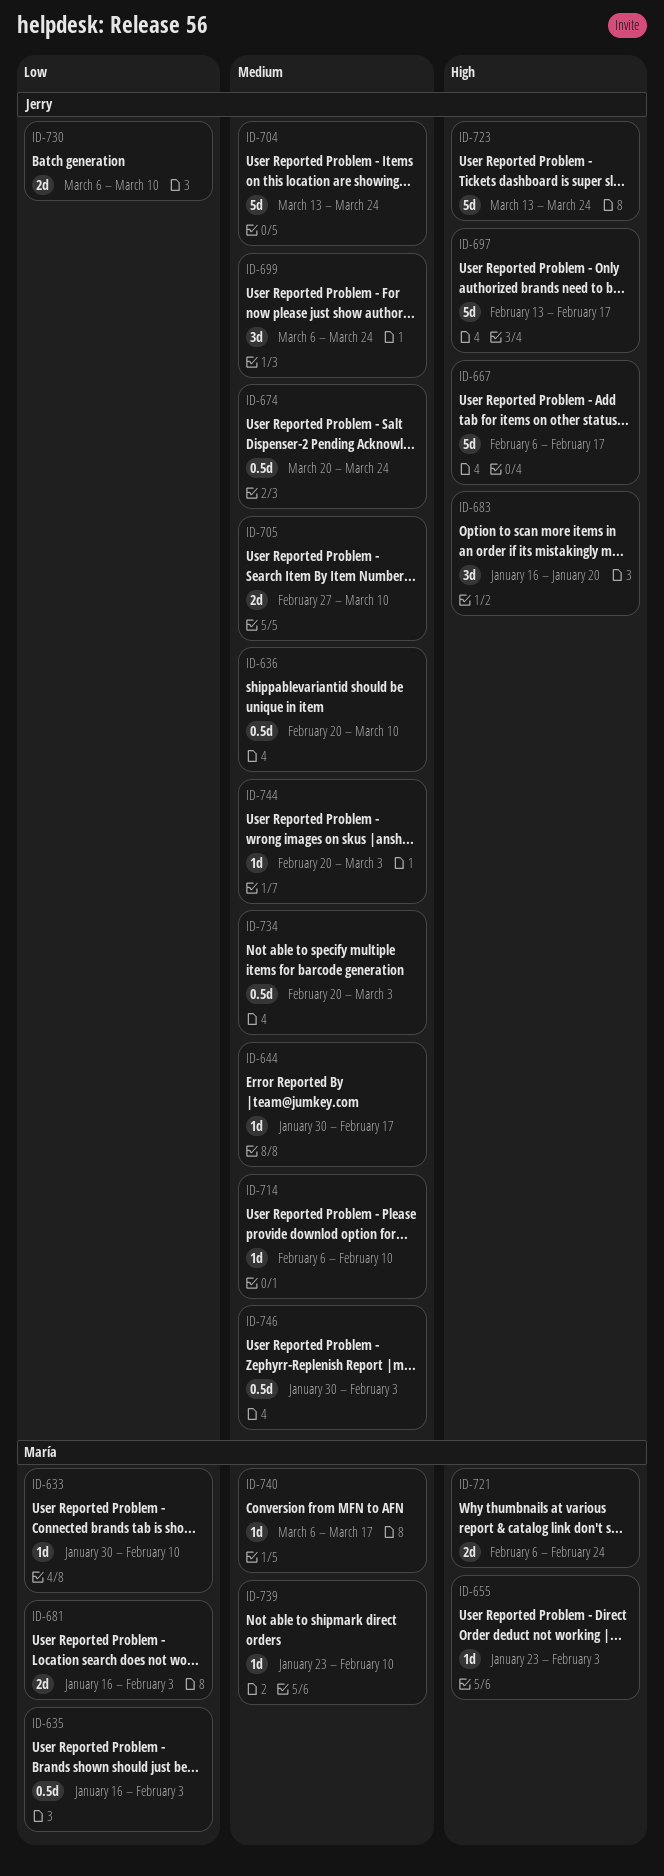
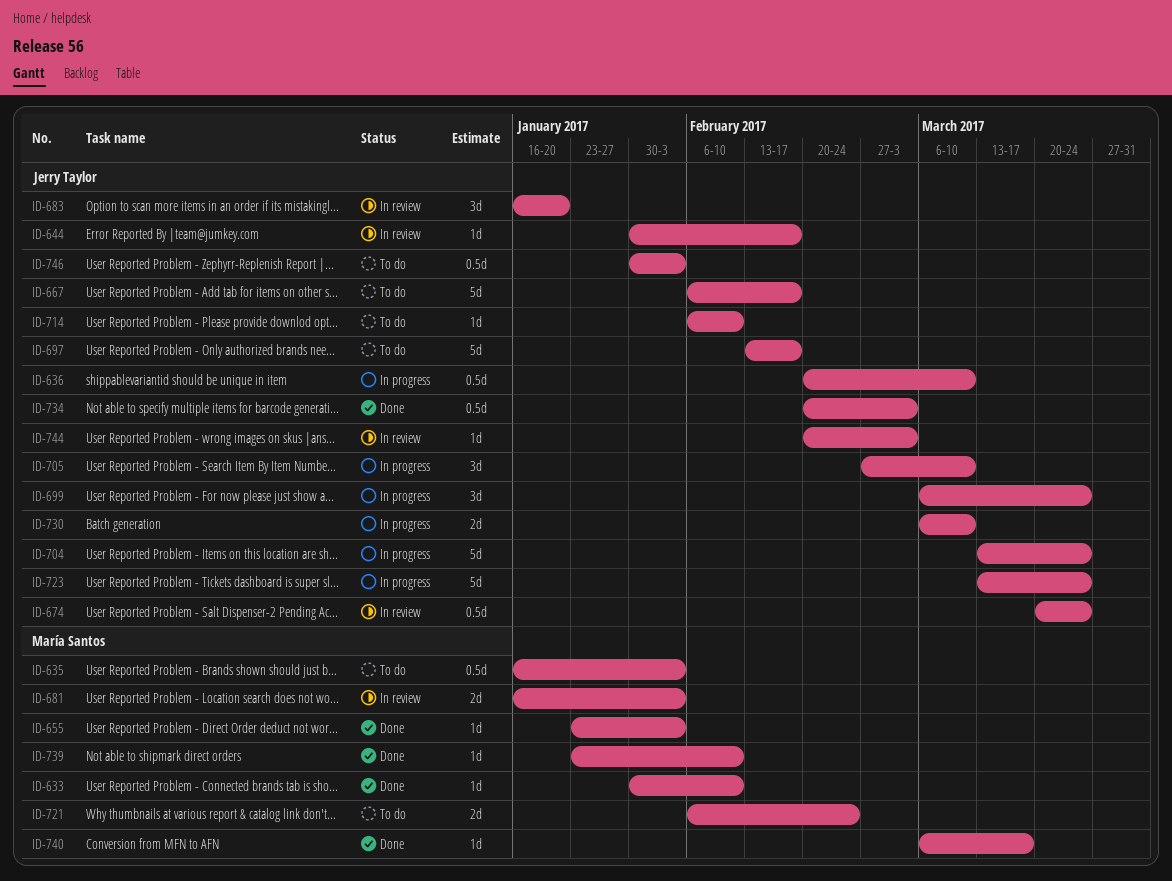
ID-705, estimate: 2d -> 3d

